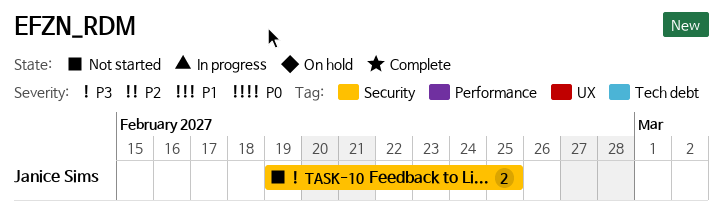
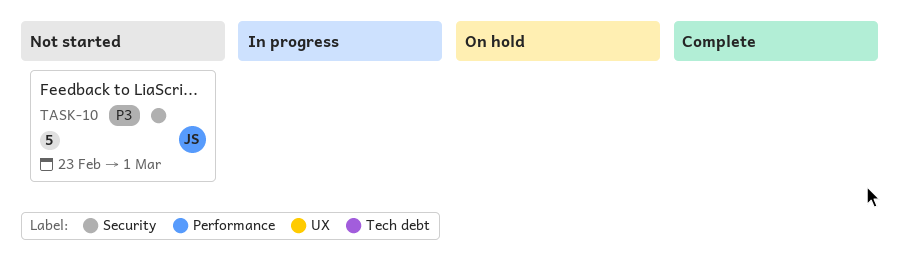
TASK-10, estimate: 2 -> 5
TASK-10, start: Feb 19 -> Feb 23
TASK-10, due: Feb 25 -> Mar 1

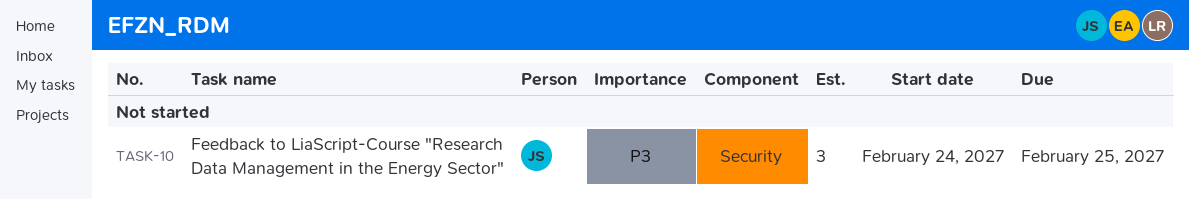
TASK-10, estimate: 5 -> 3
TASK-10, start: Feb 23 -> Feb 24
TASK-10, due: Mar 1 -> Feb 25

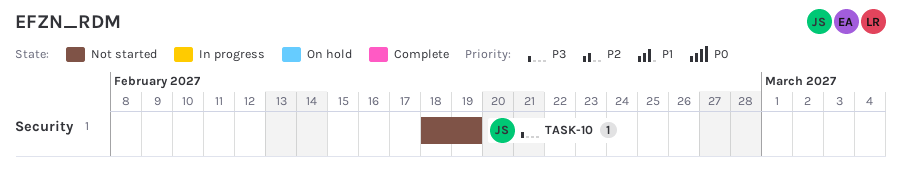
TASK-10, estimate: 3 -> 1
TASK-10, start: Feb 24 -> Feb 18
TASK-10, due: Feb 25 -> Feb 19

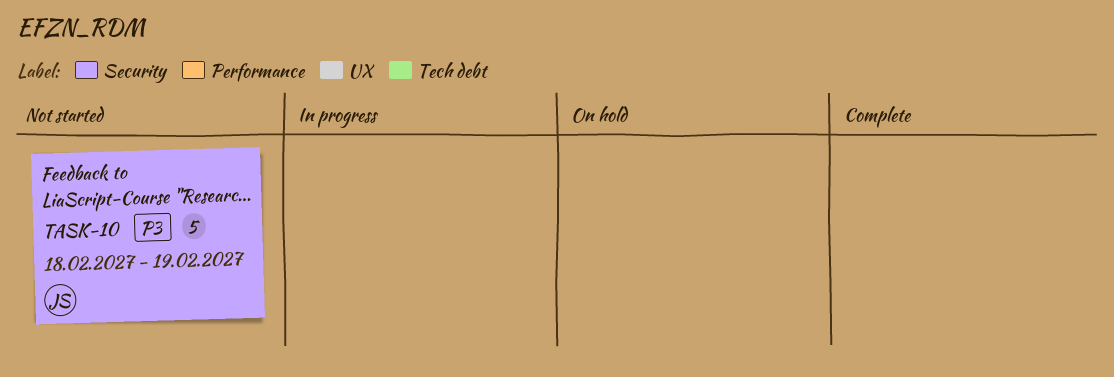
TASK-10, estimate: 1 -> 5

